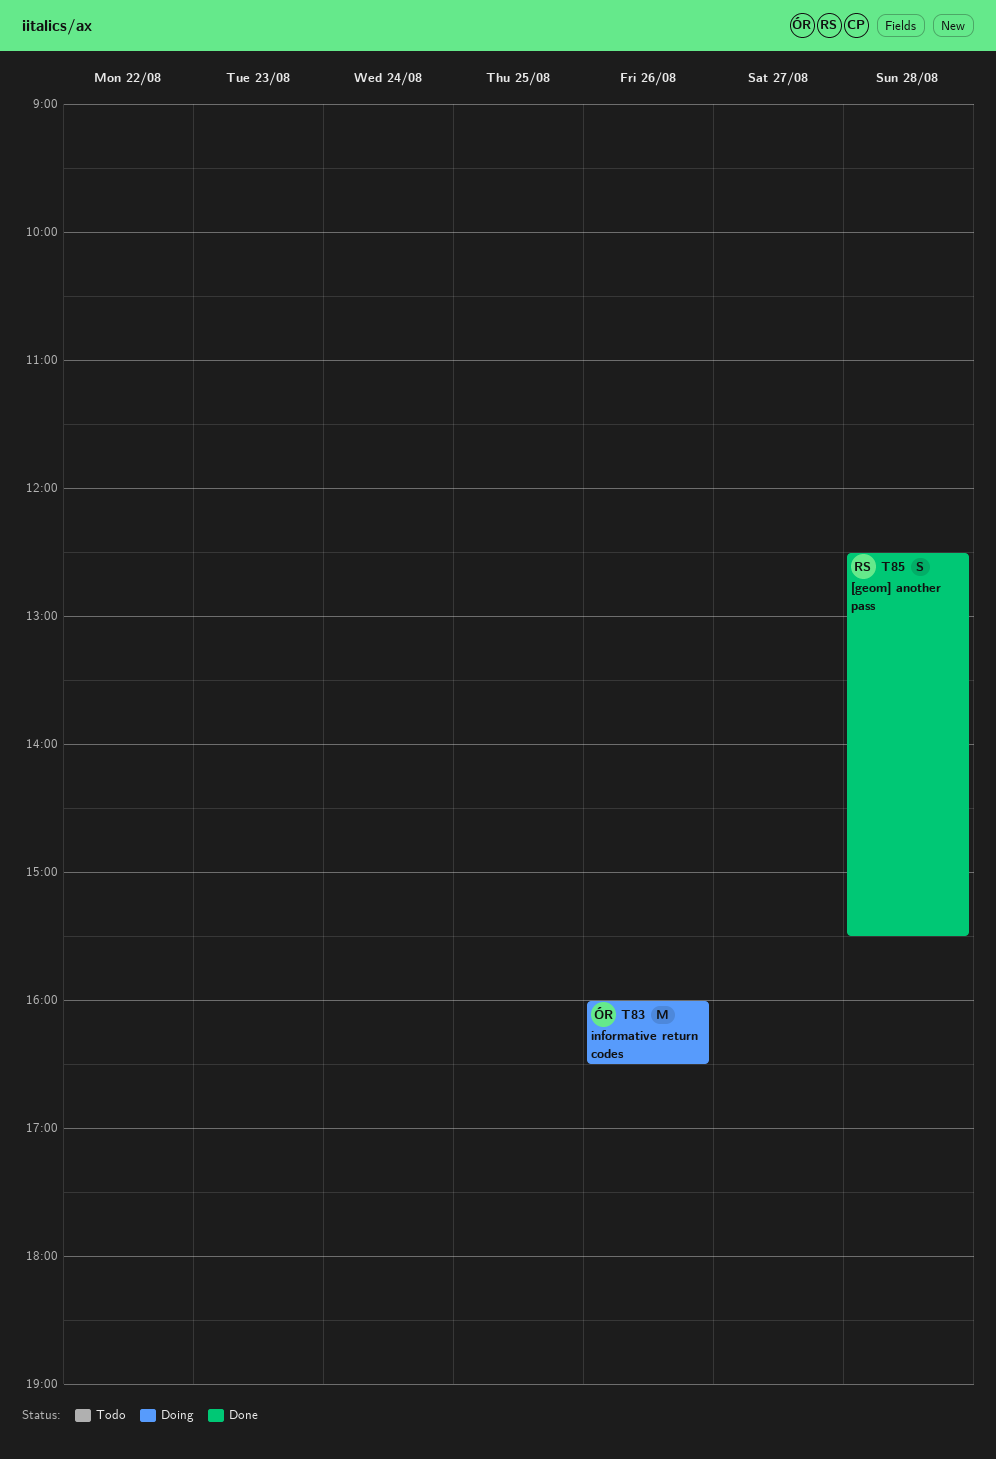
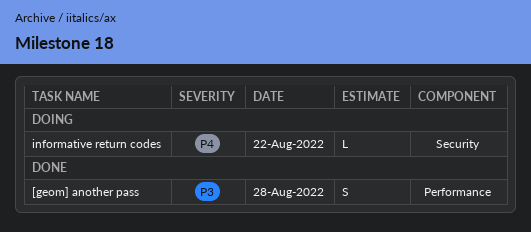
informative return codes, estimate: M -> L
informative return codes, day: Aug 26 -> Aug 22

